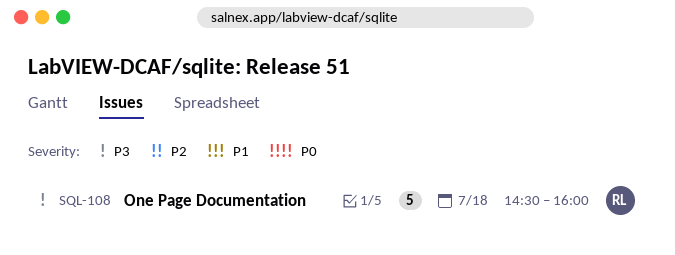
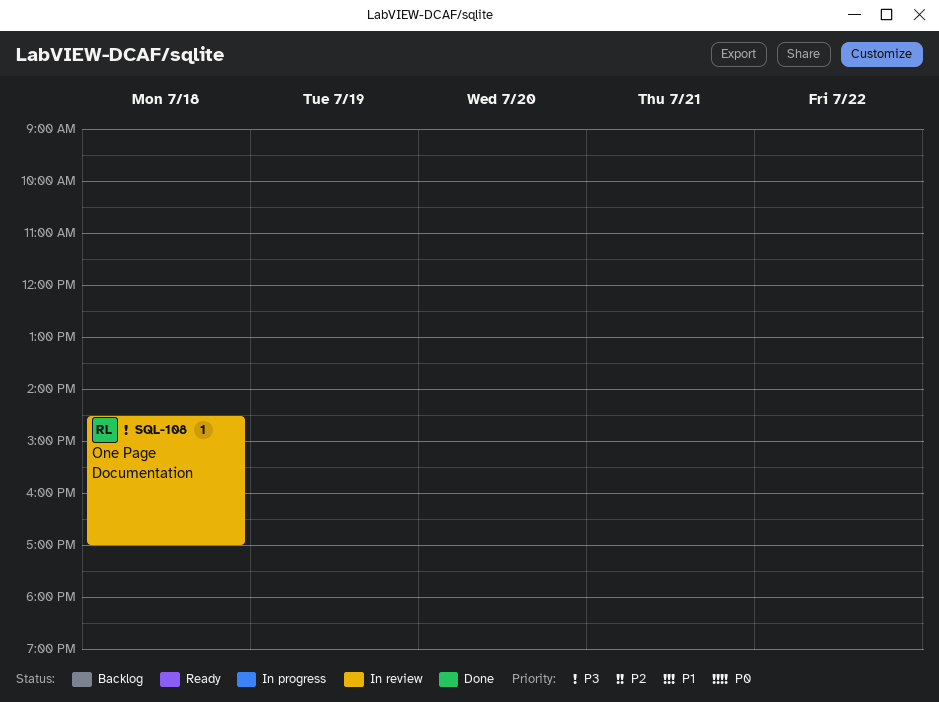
SQL-108, estimate: 5 -> 1
SQL-108, ends: 16:00 -> 17:00

